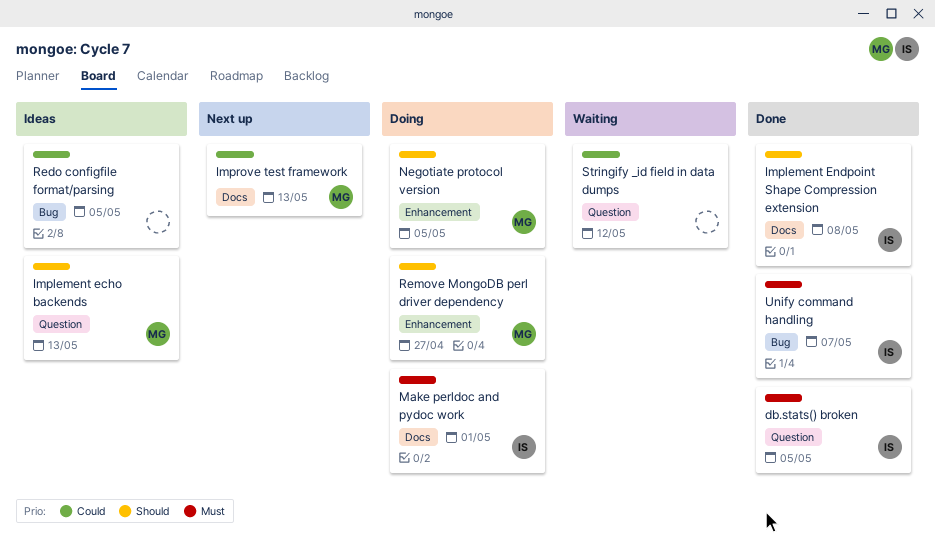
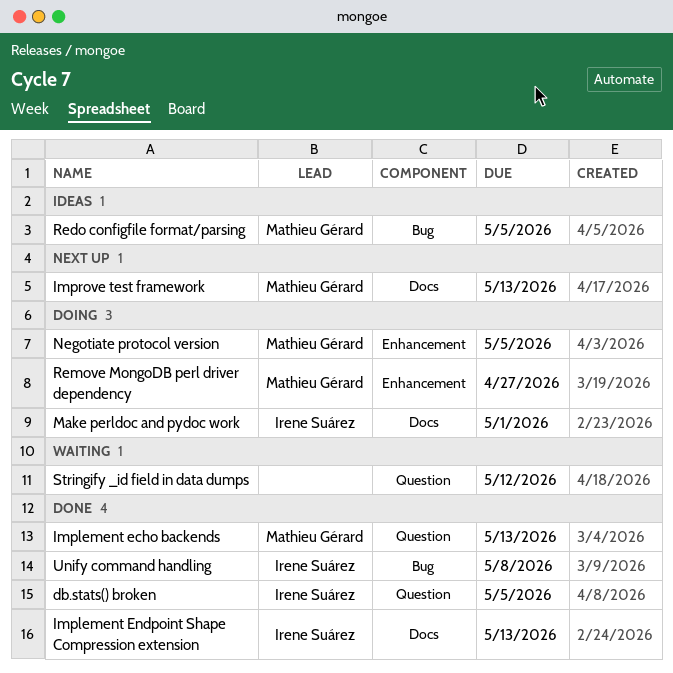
Implement echo backends, status: Ideas -> Done
Implement Endpoint Shape Compression extension, due: May 8 -> May 13
Redo configfile format/parsing, owner: none -> Mathieu Gérard
Unify command handling, due: May 7 -> May 8

